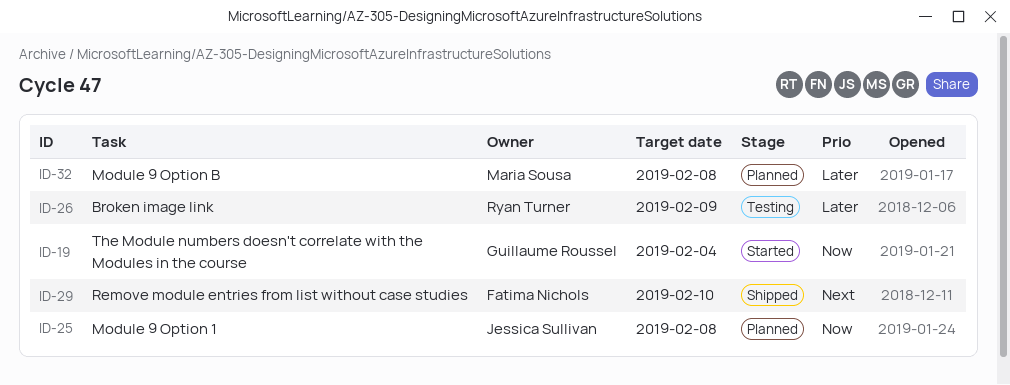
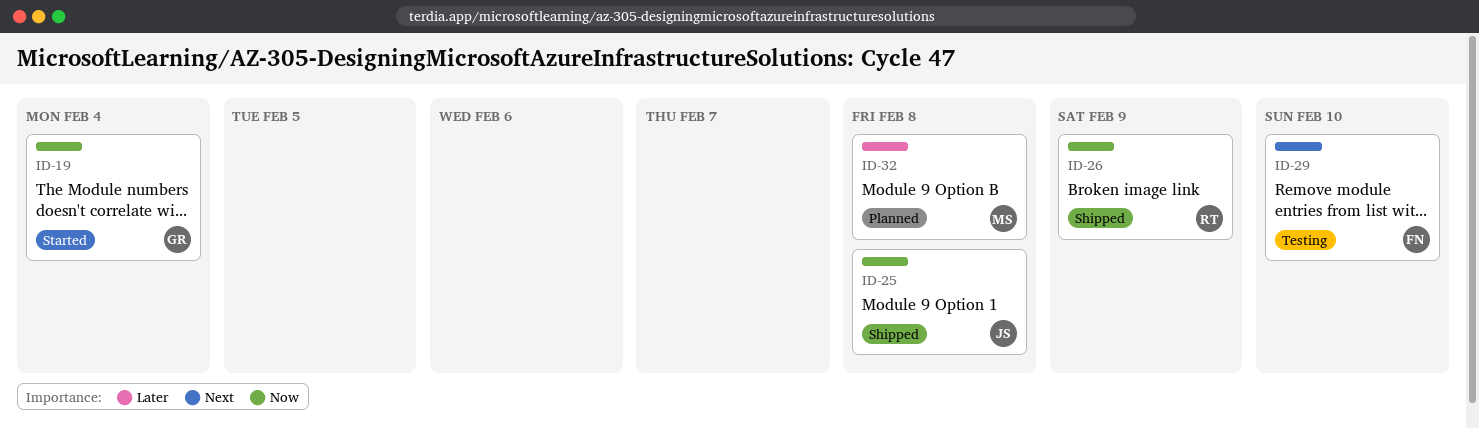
ID-25, status: Planned -> Shipped
ID-26, status: Testing -> Shipped
ID-26, priority: Later -> Now
ID-29, status: Shipped -> Testing

